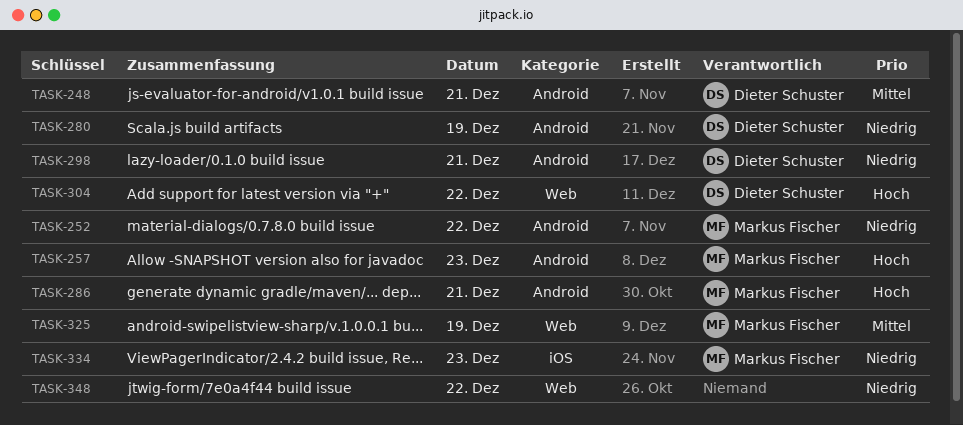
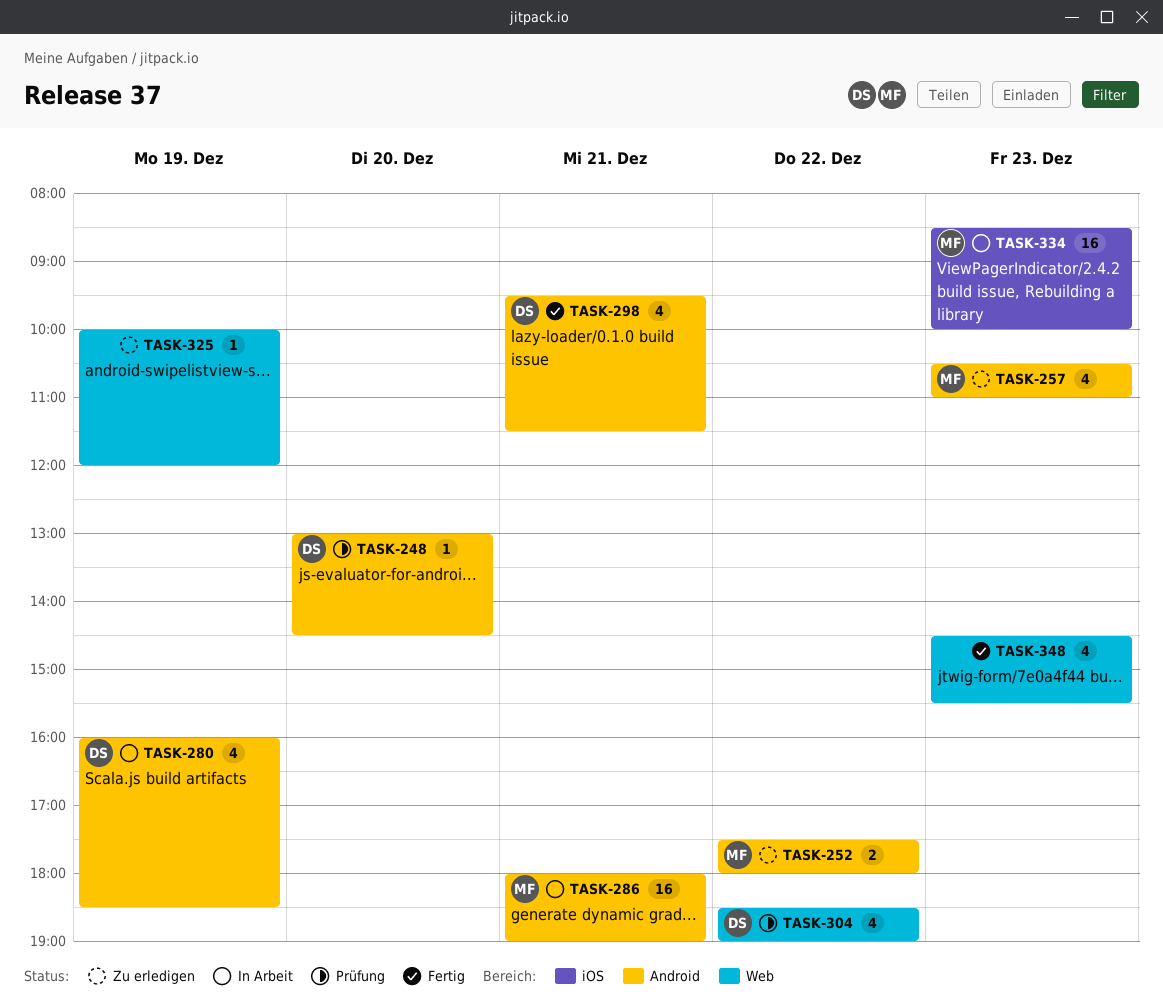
TASK-248, day: Dec 21 -> Dec 20
TASK-325, owner: Markus Fischer -> none
TASK-348, day: Dec 22 -> Dec 23

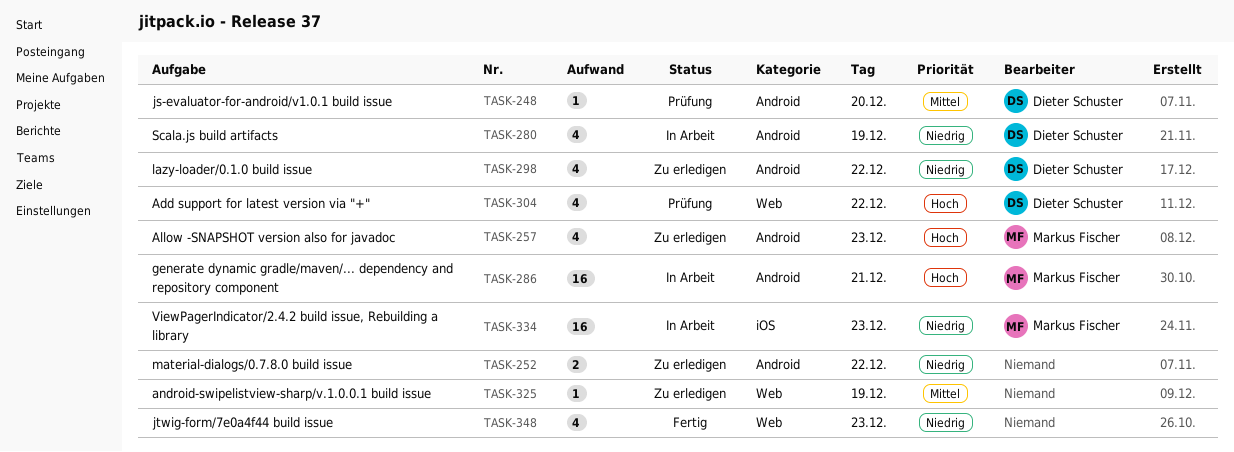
TASK-252, owner: Markus Fischer -> none
TASK-298, status: Fertig -> Zu erledigen
TASK-298, day: Dec 21 -> Dec 22

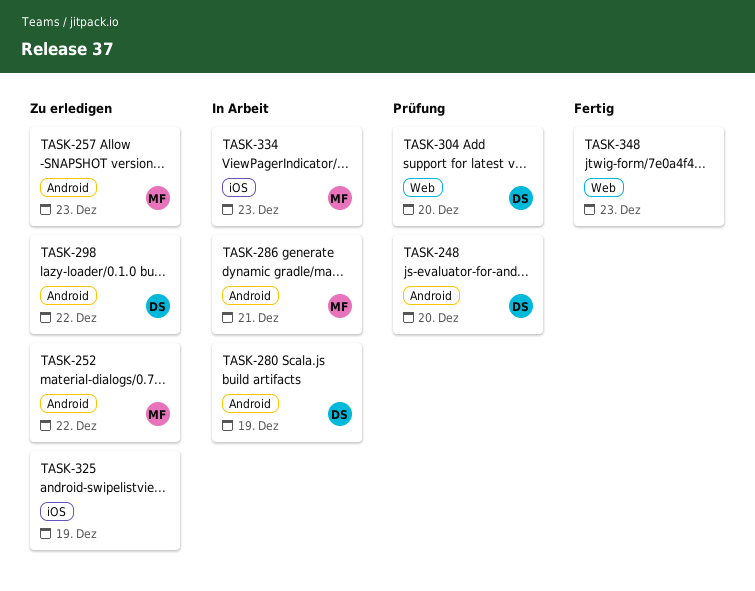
TASK-252, owner: none -> Markus Fischer
TASK-304, day: Dec 22 -> Dec 20
TASK-325, label: Web -> iOS

